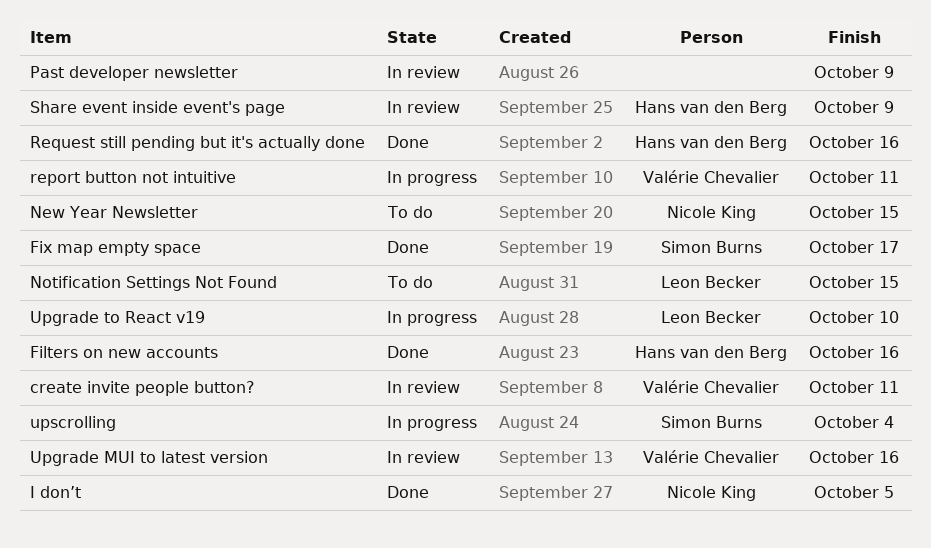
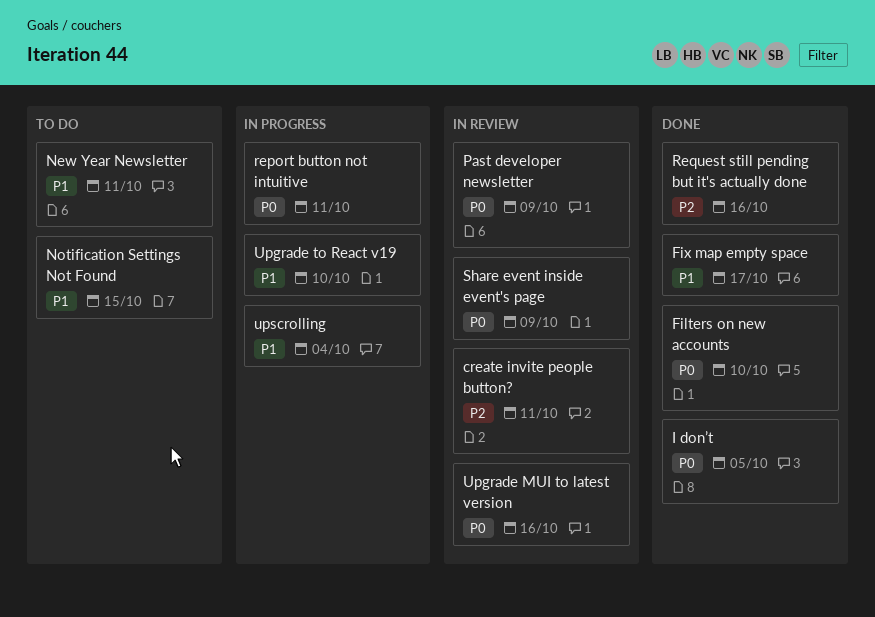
Filters on new accounts, due: Oct 16 -> Oct 10
New Year Newsletter, due: Oct 15 -> Oct 11

